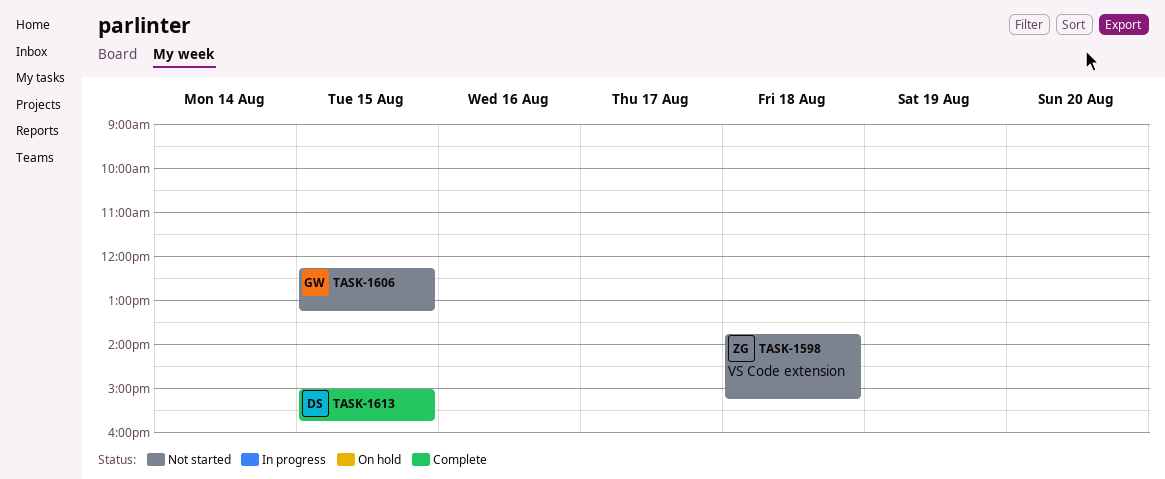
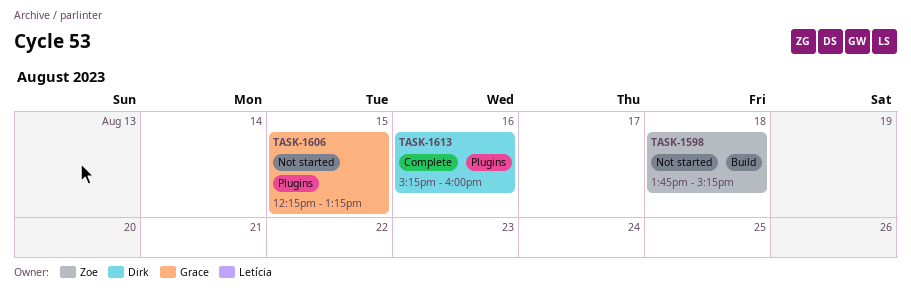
TASK-1613, day: Aug 15 -> Aug 16
TASK-1613, begins: 15:00 -> 15:15
TASK-1613, ends: 15:45 -> 16:00

